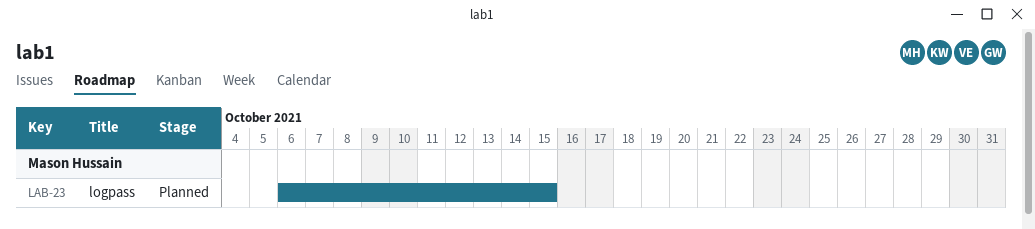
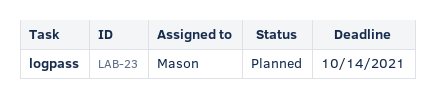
LAB-23, due: Oct 15 -> Oct 14

